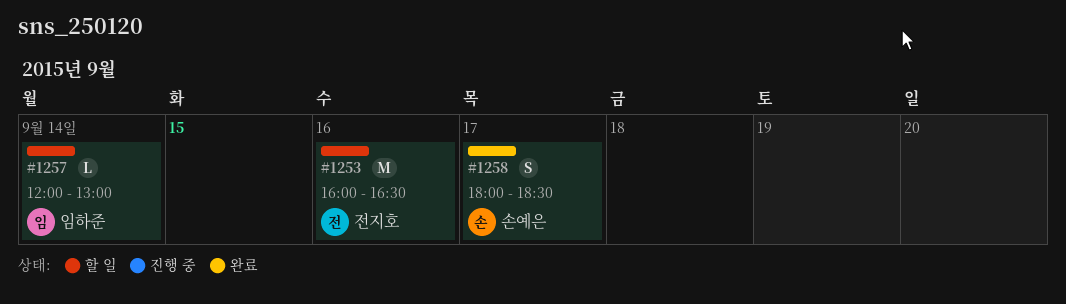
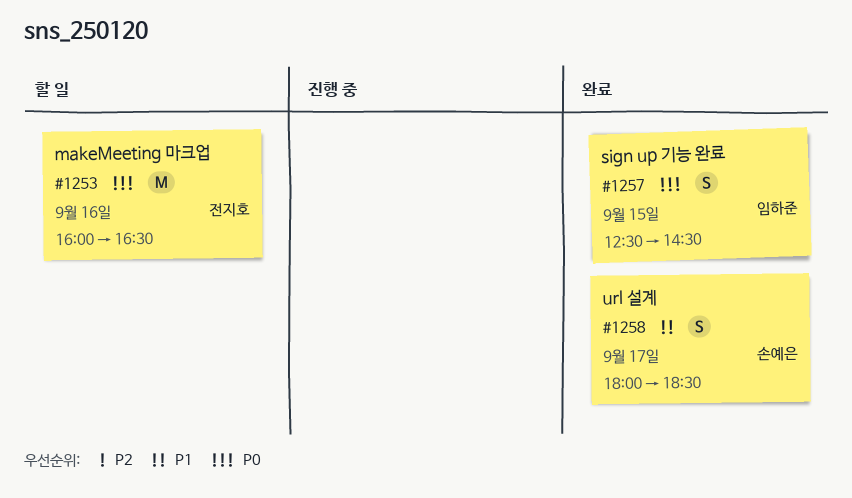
#1257, status: 할 일 -> 완료
#1257, estimate: L -> S
#1257, day: Sep 14 -> Sep 15
#1257, begins: 12:00 -> 12:30
#1257, ends: 13:00 -> 14:30

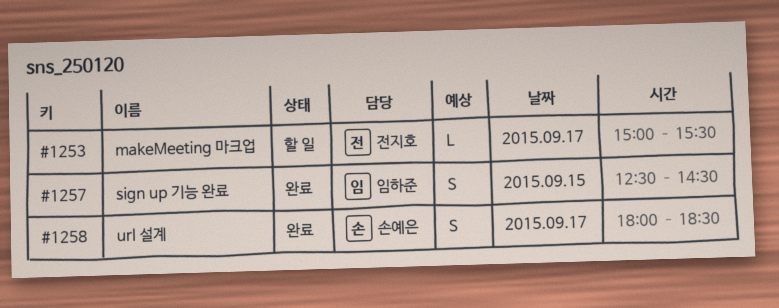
#1253, estimate: M -> L
#1253, day: Sep 16 -> Sep 17
#1253, begins: 16:00 -> 15:00
#1253, ends: 16:30 -> 15:30

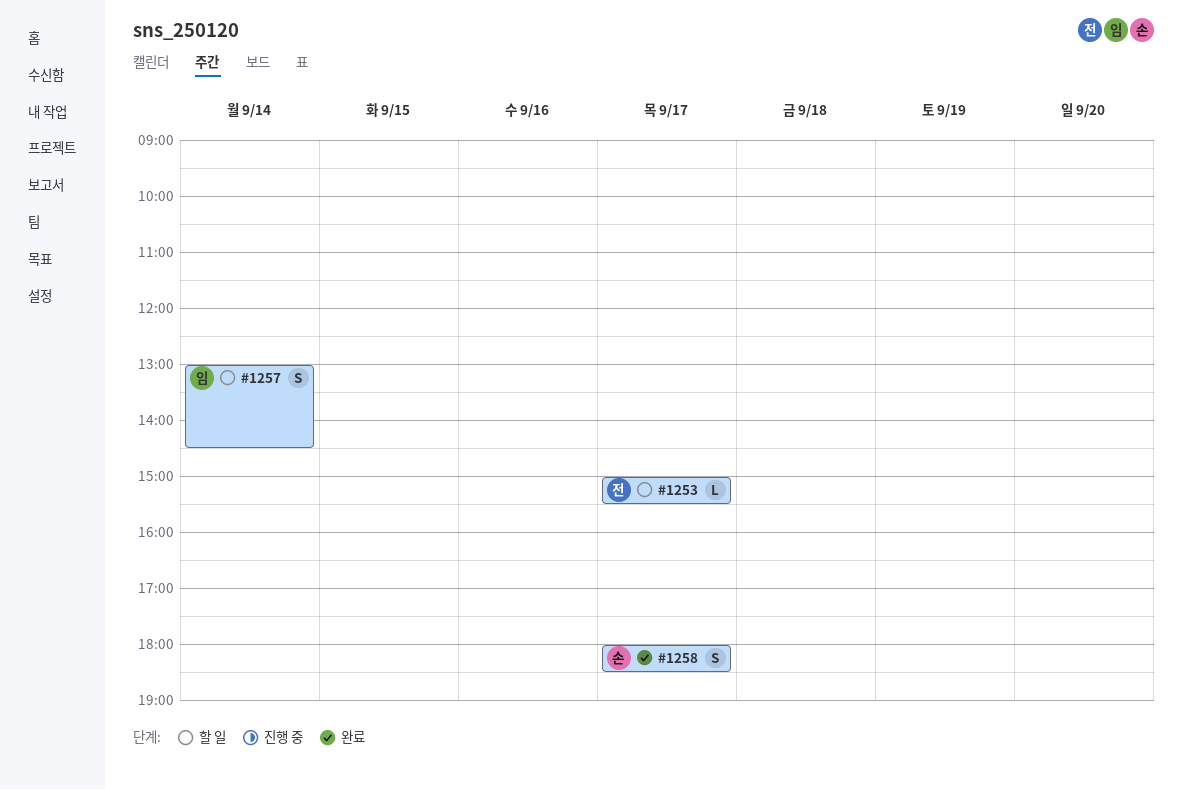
#1257, status: 완료 -> 할 일
#1257, day: Sep 15 -> Sep 14
#1257, begins: 12:30 -> 13:00

